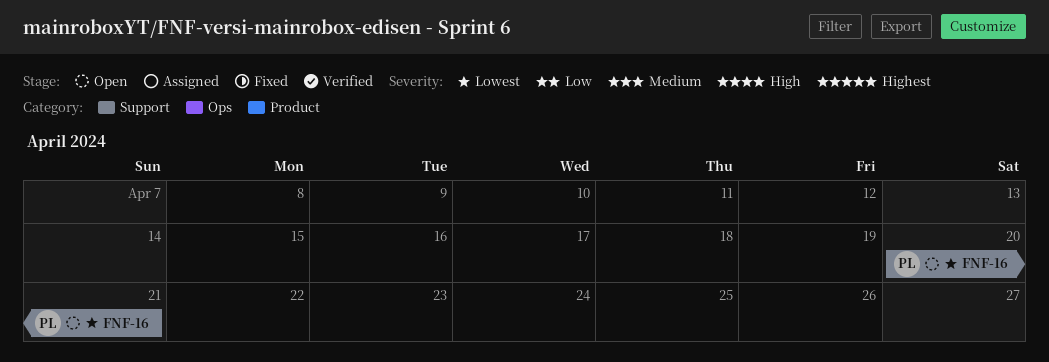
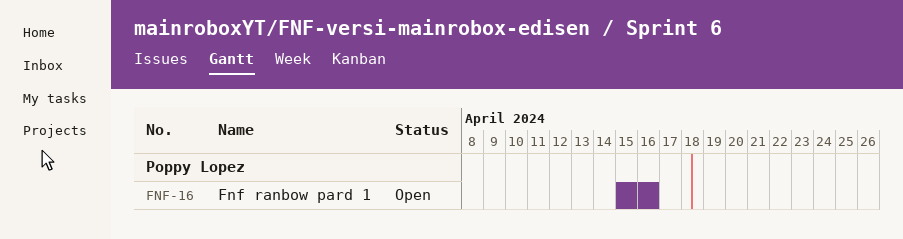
FNF-16, start: Apr 20 -> Apr 15
FNF-16, due: Apr 21 -> Apr 16

